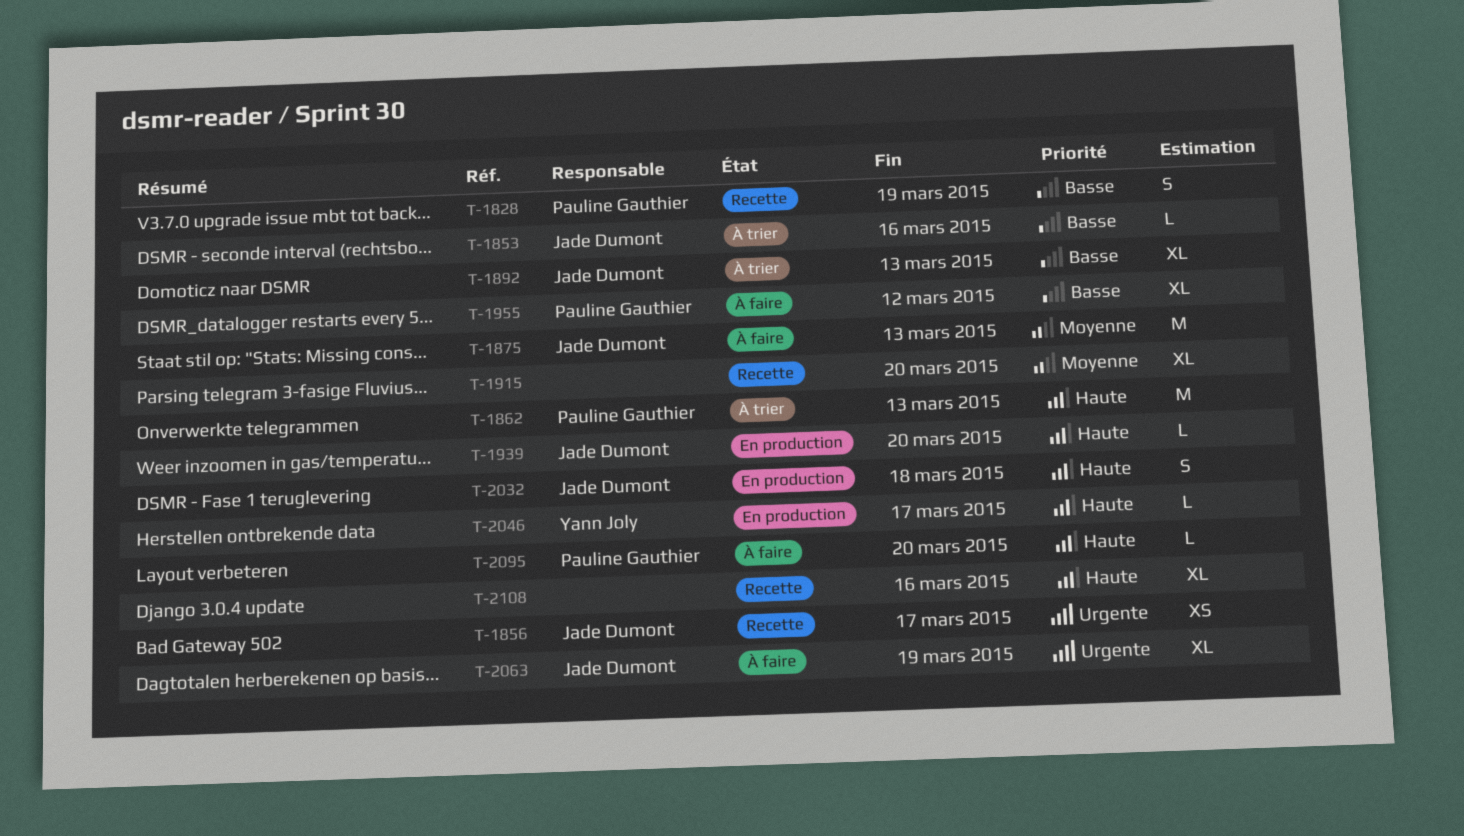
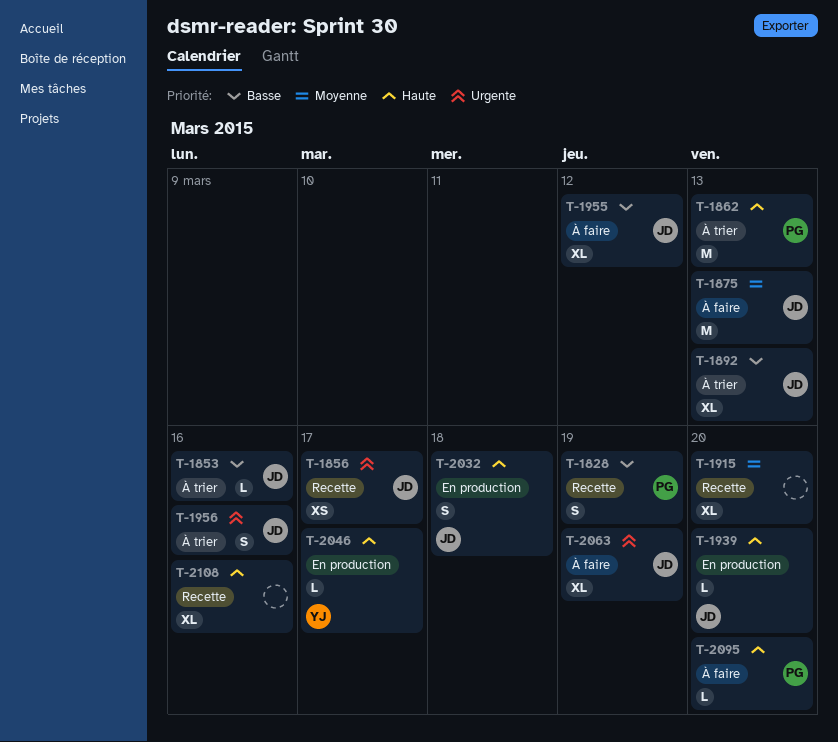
T-1955, owner: Pauline Gauthier -> Jade Dumont
T-1956: none -> present

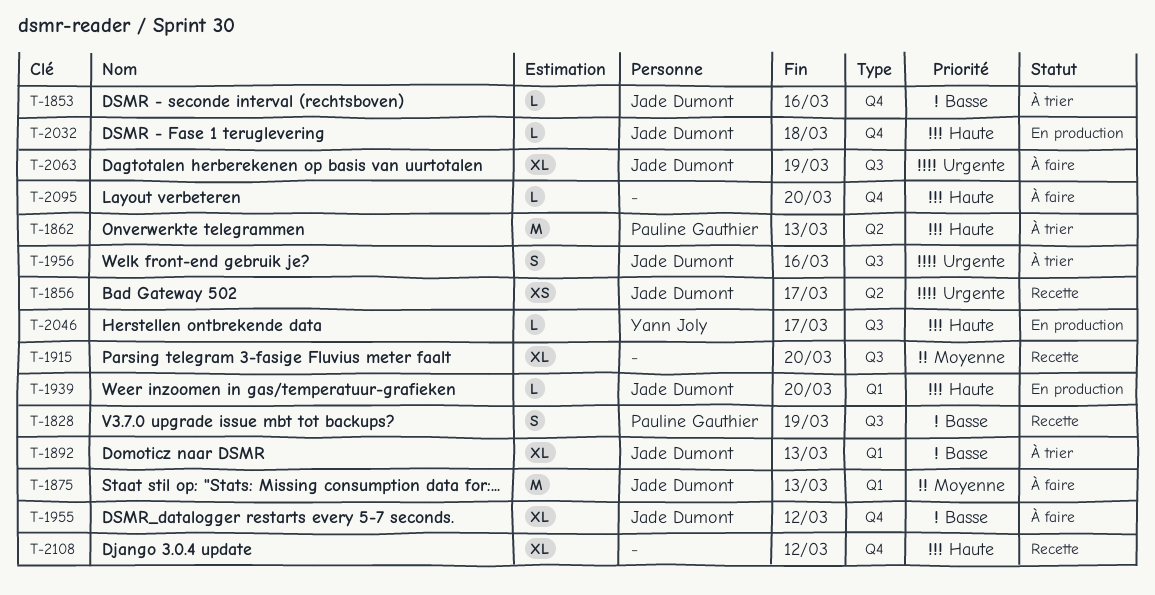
T-2032, estimate: S -> L
T-2095, owner: Pauline Gauthier -> none
T-2108, due: Mar 16 -> Mar 12

